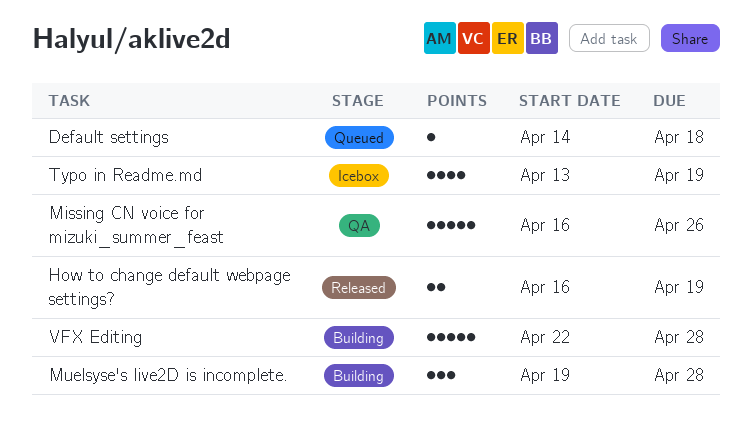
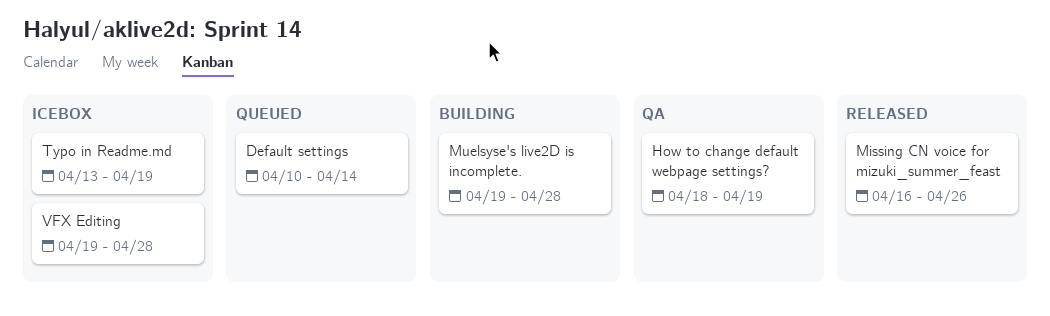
Default settings, start: Apr 14 -> Apr 10
Default settings, due: Apr 18 -> Apr 14
How to change default webpage settings?, status: Released -> QA
How to change default webpage settings?, start: Apr 16 -> Apr 18
Missing CN voice for mizuki_summer_feast, status: QA -> Released
VFX Editing, status: Building -> Icebox
VFX Editing, start: Apr 22 -> Apr 19

